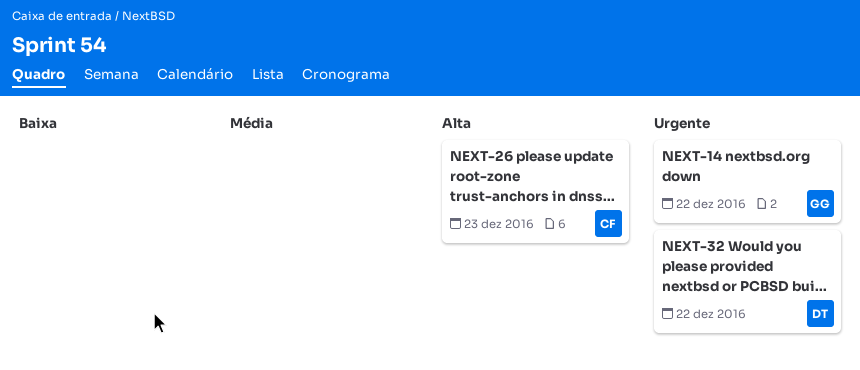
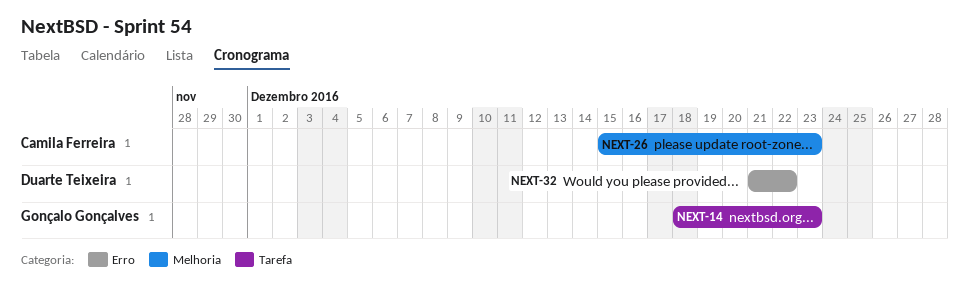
NEXT-14, due: Dec 22 -> Dec 23

